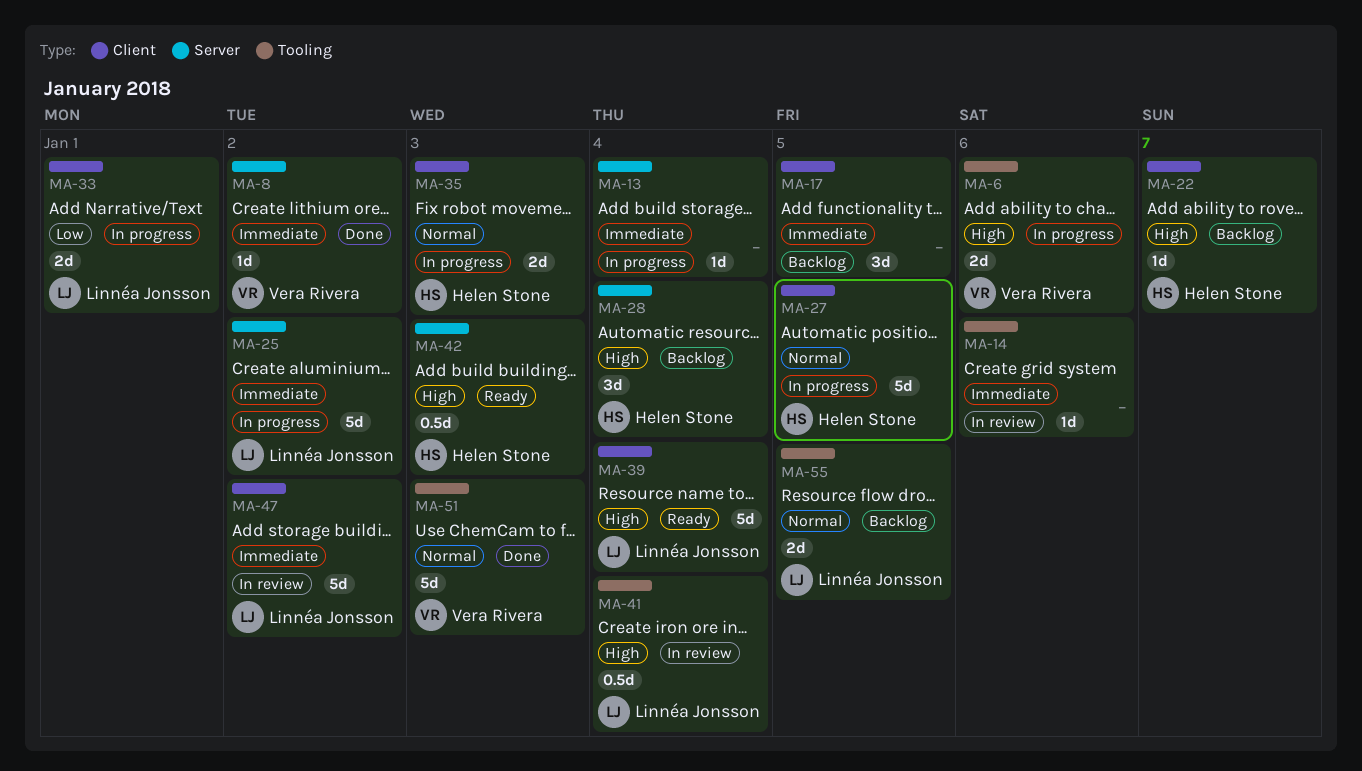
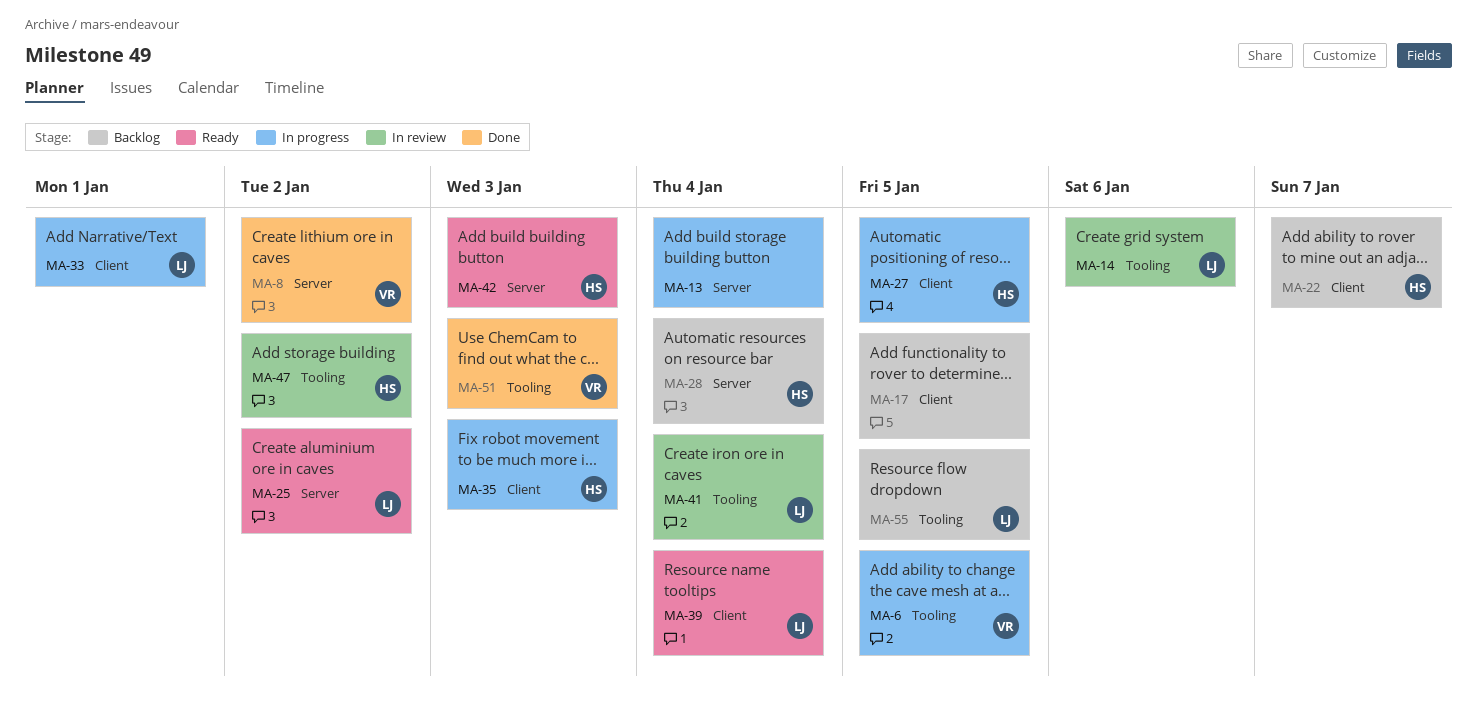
MA-6, due: Jan 6 -> Jan 5
MA-14, owner: none -> Linnéa Jonsson
MA-25, status: In progress -> Ready
MA-47, owner: Linnéa Jonsson -> Helen Stone
MA-47, label: Client -> Tooling

